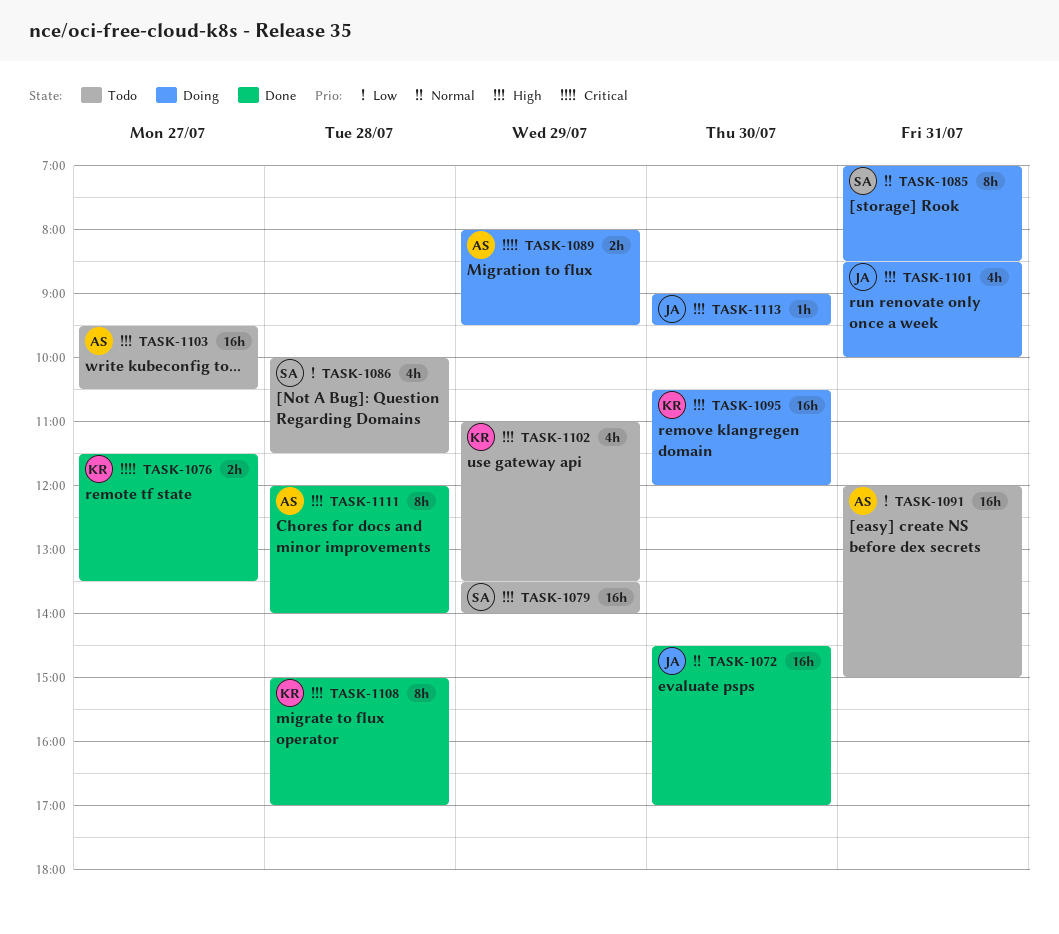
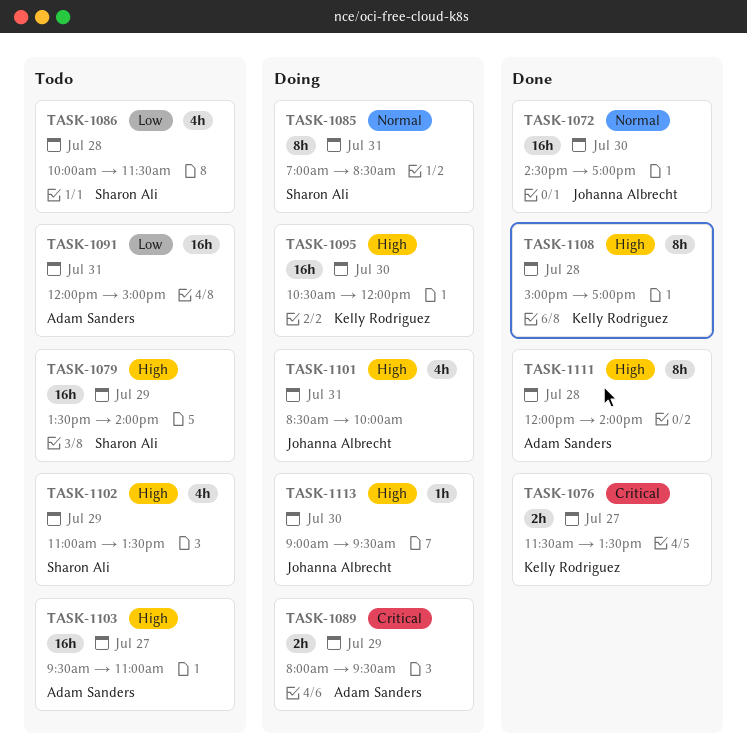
TASK-1102, owner: Kelly Rodriguez -> Sharon Ali
TASK-1103, ends: 10:30 -> 11:00

